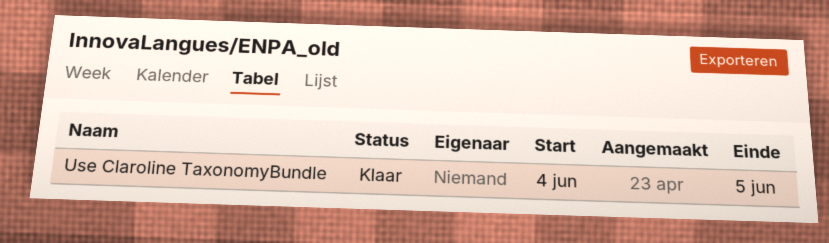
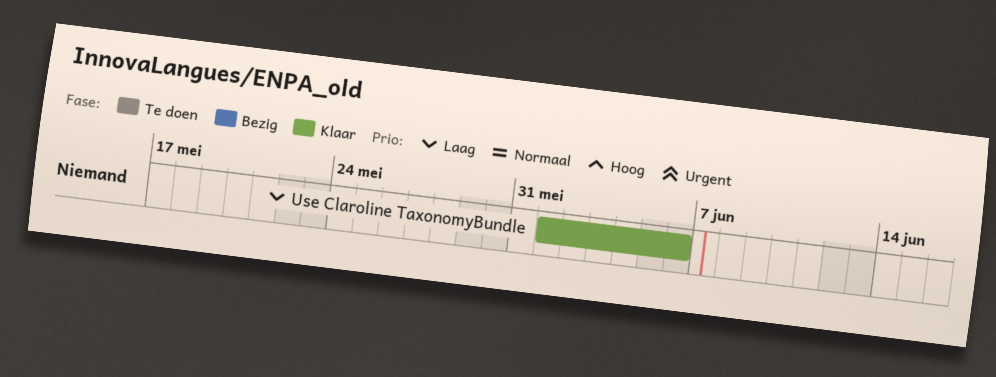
Use Claroline TaxonomyBundle, start: Jun 4 -> Jun 1
Use Claroline TaxonomyBundle, due: Jun 5 -> Jun 6

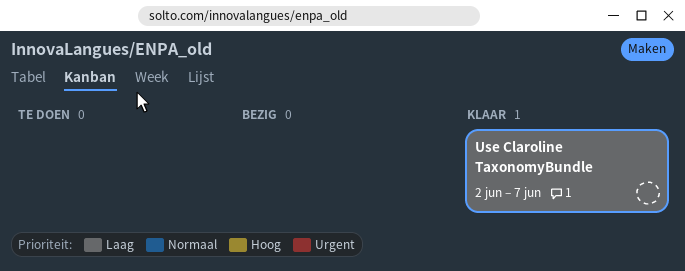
Use Claroline TaxonomyBundle, start: Jun 1 -> Jun 2
Use Claroline TaxonomyBundle, due: Jun 6 -> Jun 7

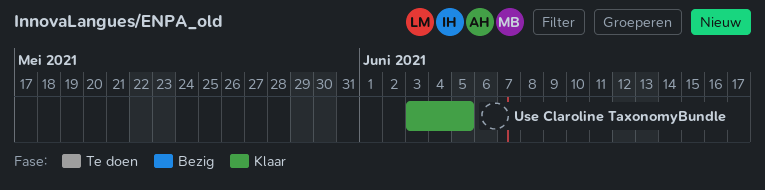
Use Claroline TaxonomyBundle, start: Jun 2 -> Jun 3
Use Claroline TaxonomyBundle, due: Jun 7 -> Jun 5

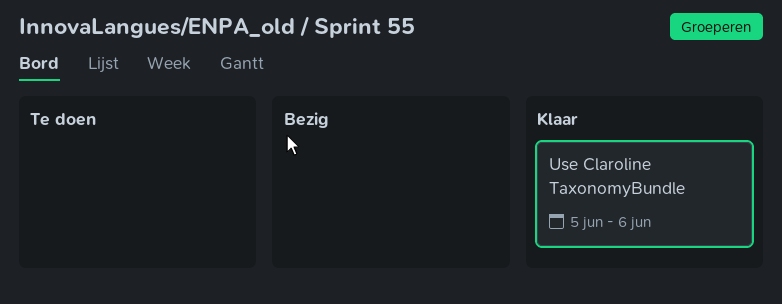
Use Claroline TaxonomyBundle, start: Jun 3 -> Jun 5
Use Claroline TaxonomyBundle, due: Jun 5 -> Jun 6

